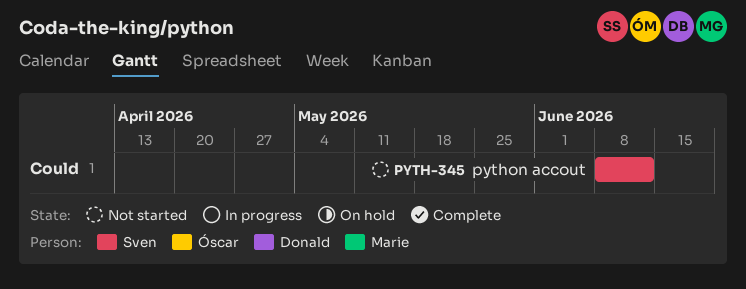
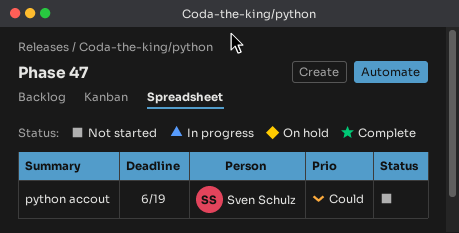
python accout, due: Jun 12 -> Jun 19

